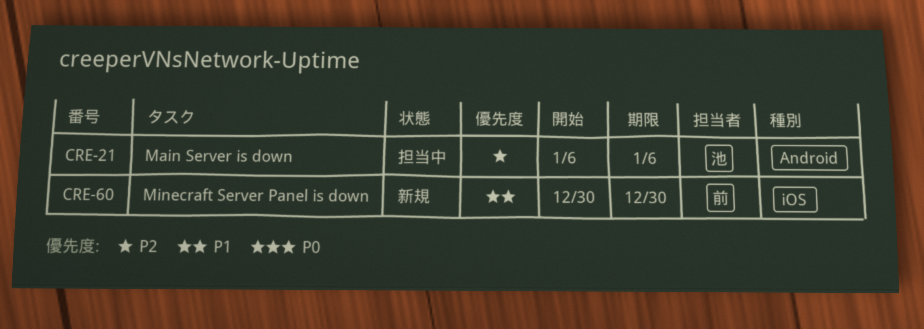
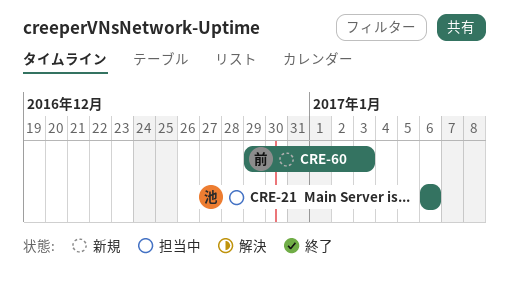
CRE-60, start: Dec 30 -> Dec 29
CRE-60, due: Dec 30 -> Jan 3

